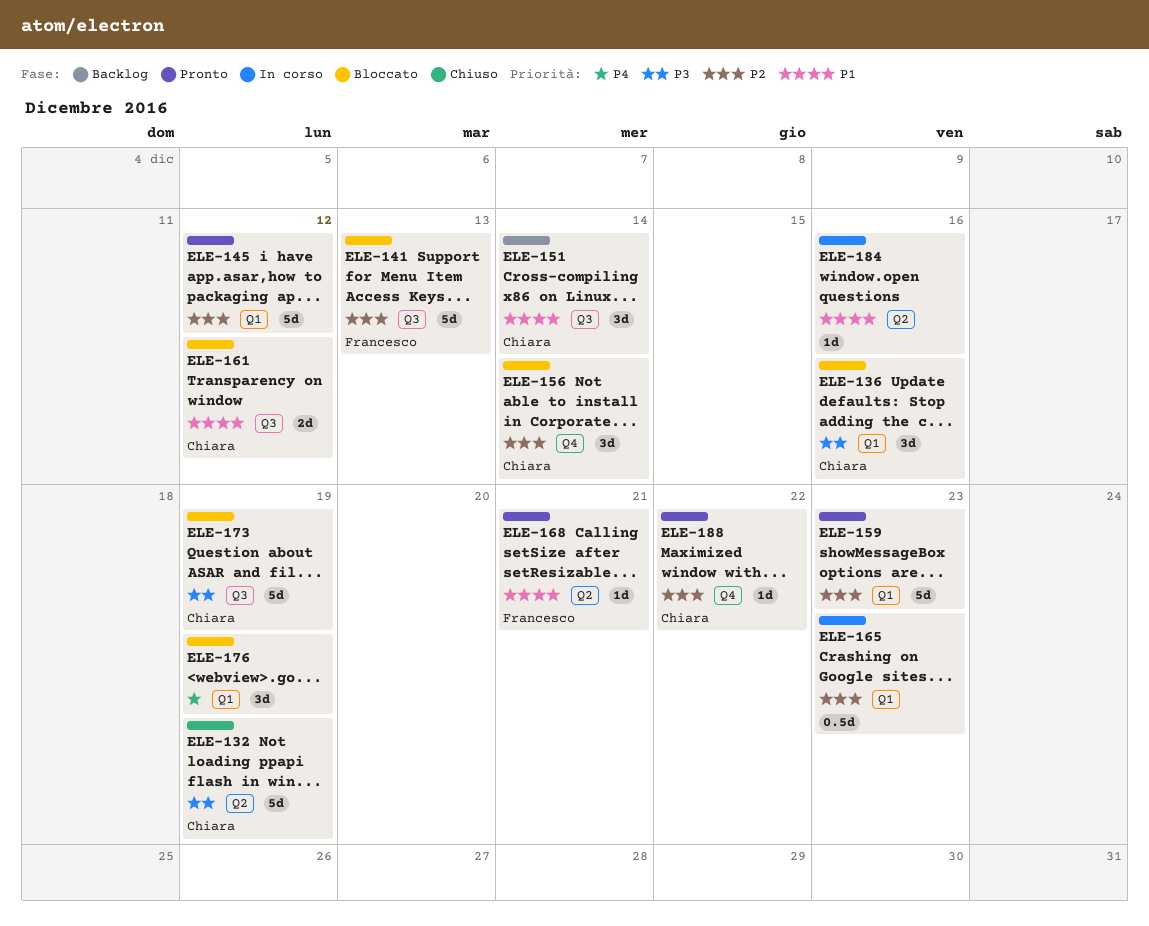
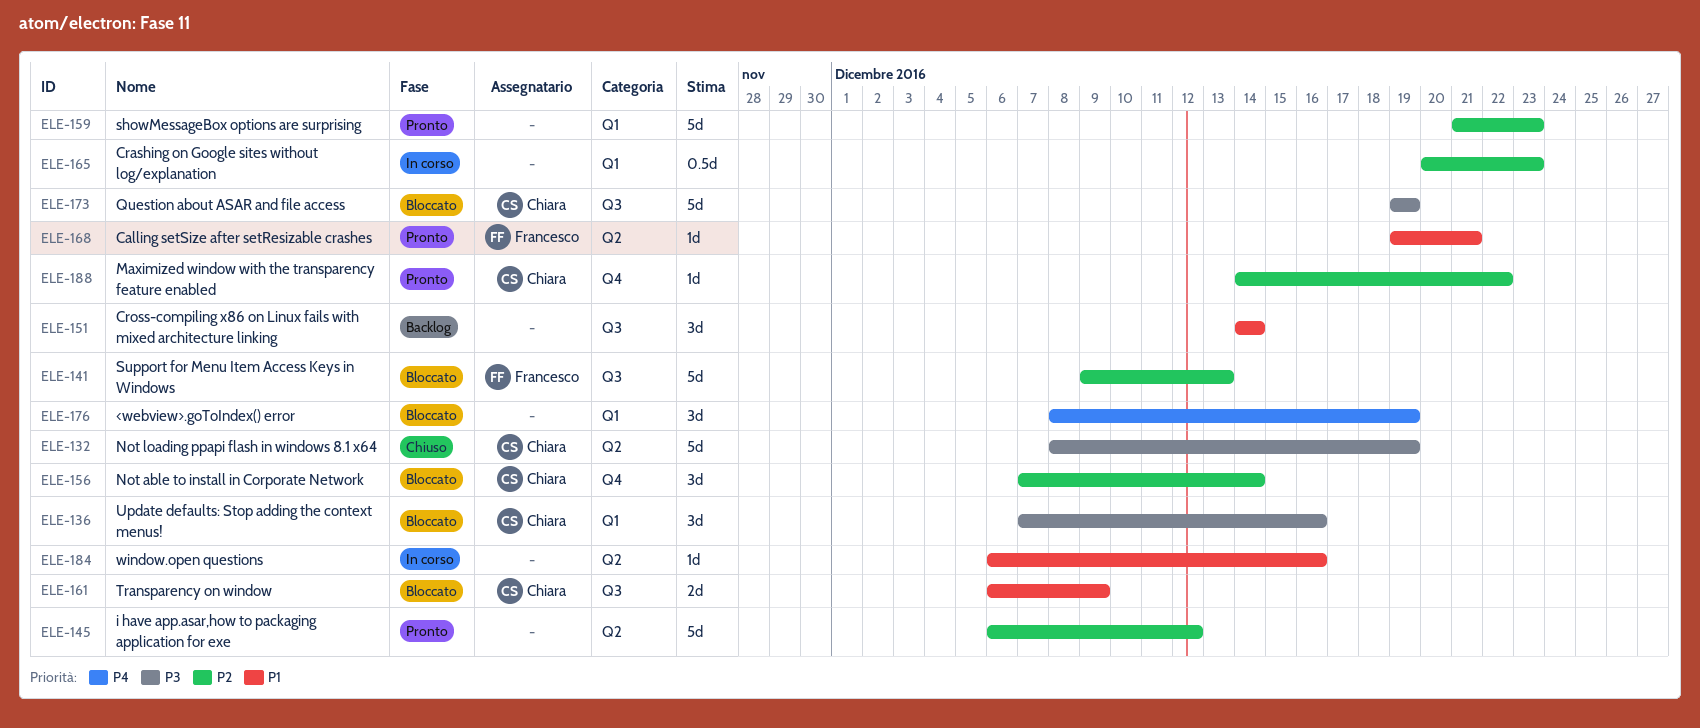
ELE-145, label: Q1 -> Q2
ELE-151, owner: Chiara -> none
ELE-161, due: Dec 12 -> Dec 9

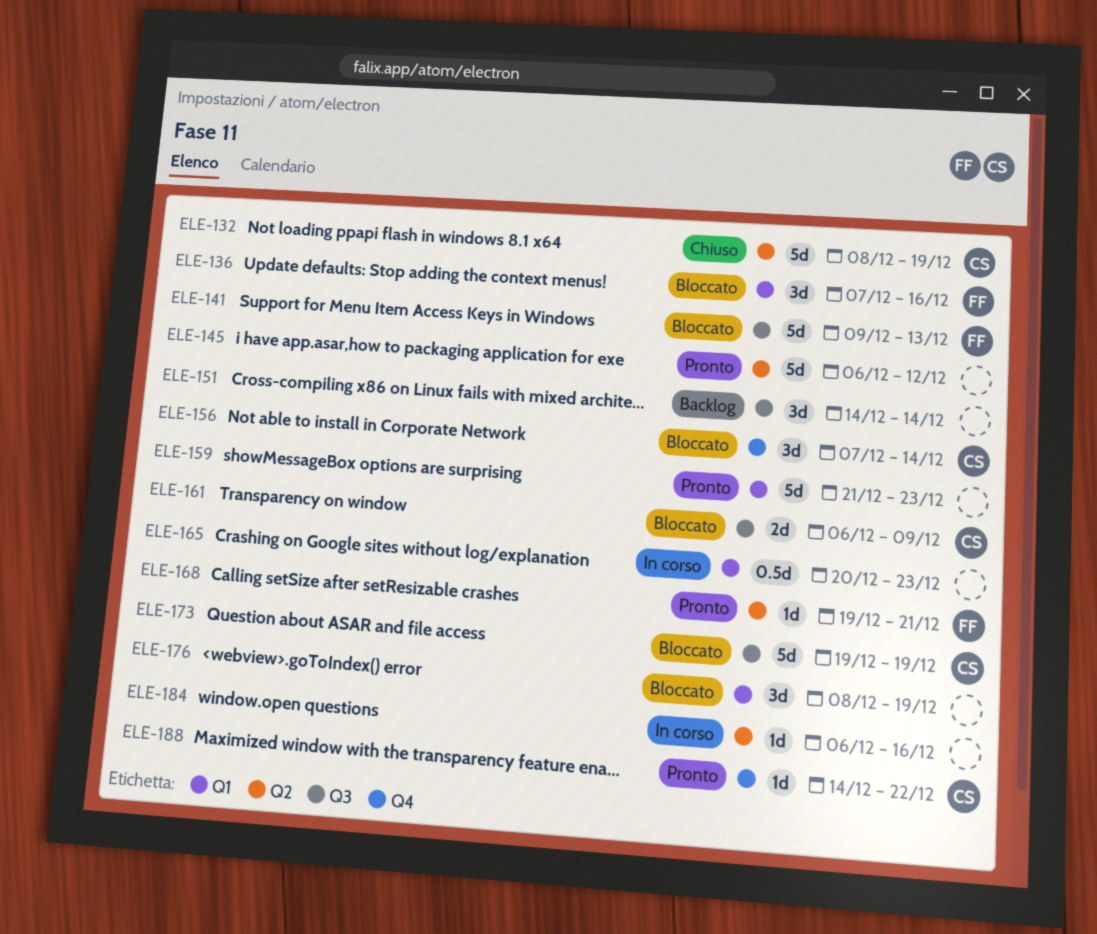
ELE-136, owner: Chiara -> Francesco

